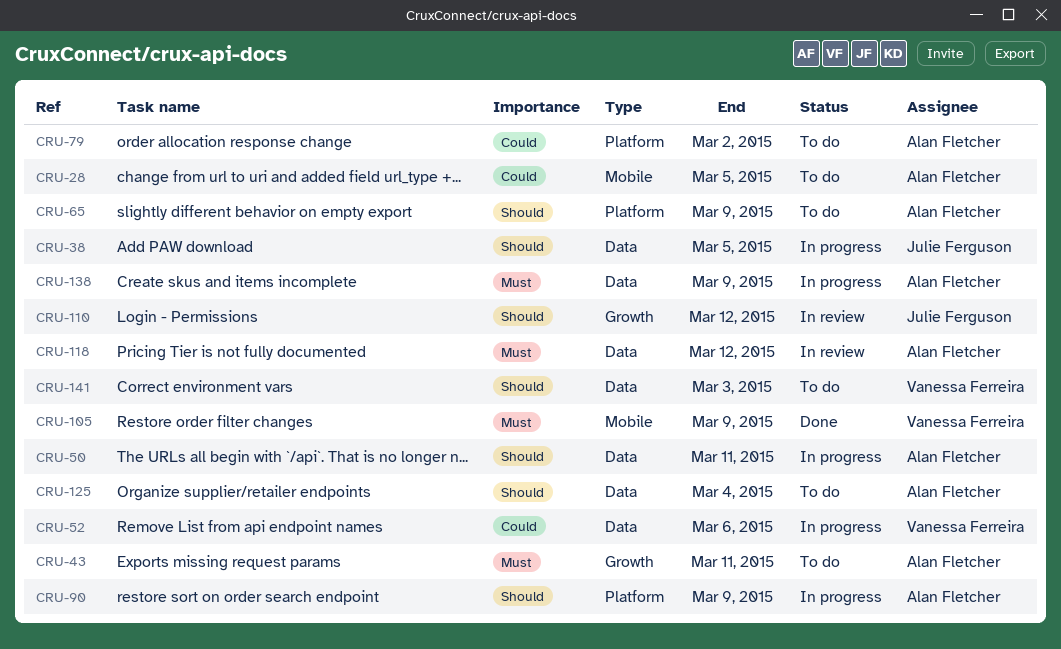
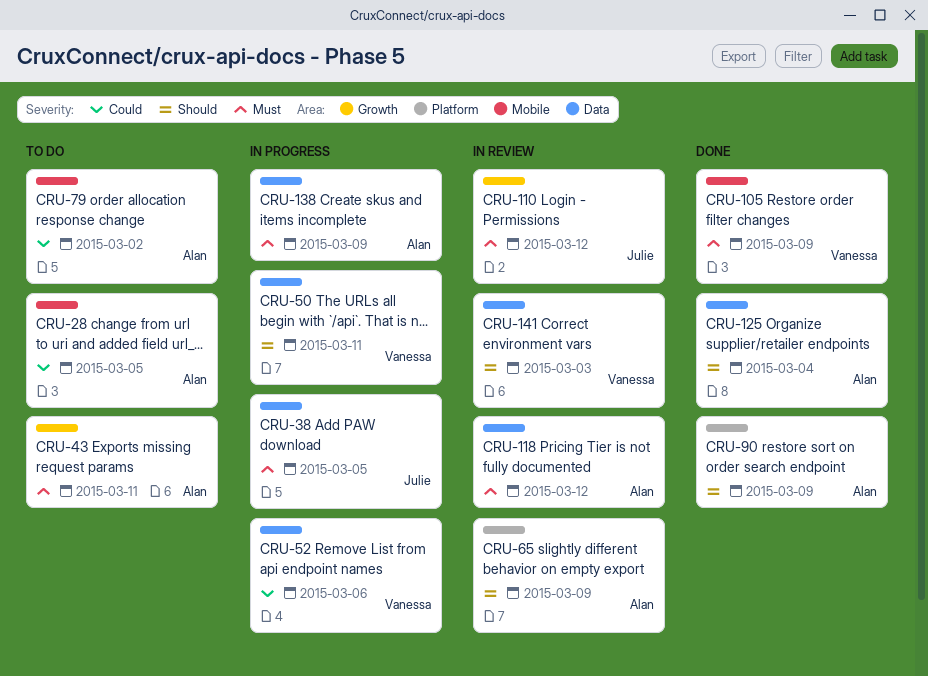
CRU-38, priority: Should -> Must
CRU-50, owner: Alan Fletcher -> Vanessa Ferreira
CRU-65, status: To do -> In review
CRU-79, label: Platform -> Mobile
CRU-90, status: In progress -> Done
CRU-110, priority: Should -> Must
CRU-125, status: To do -> Done
CRU-141, status: To do -> In review

